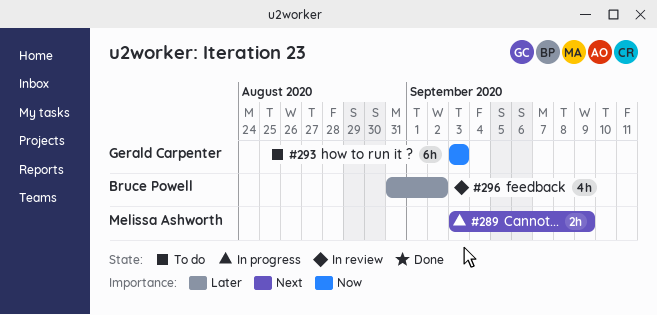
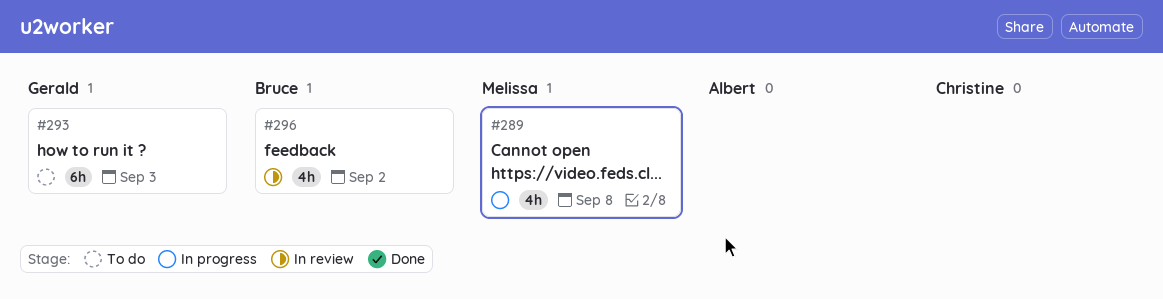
#289, estimate: 2h -> 4h
#289, due: Sep 9 -> Sep 8

